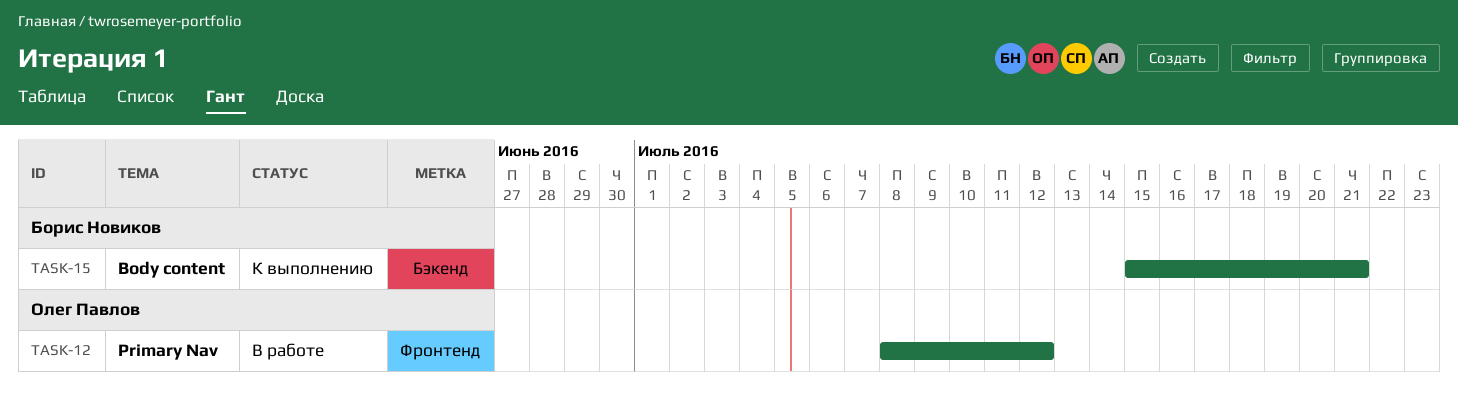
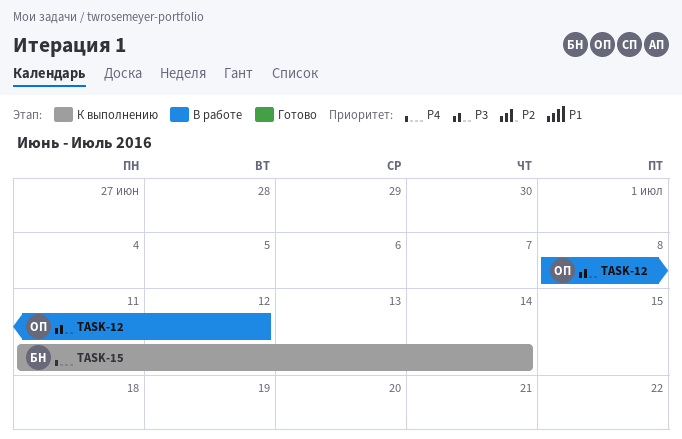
TASK-15, start: Jul 15 -> Jul 11
TASK-15, due: Jul 21 -> Jul 14

